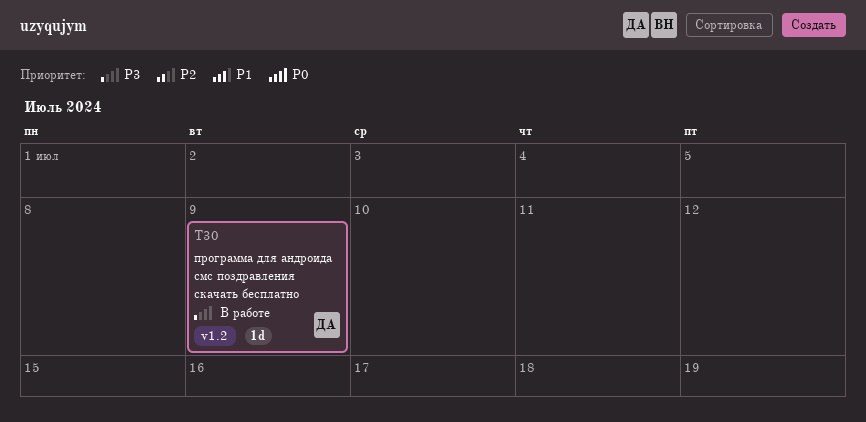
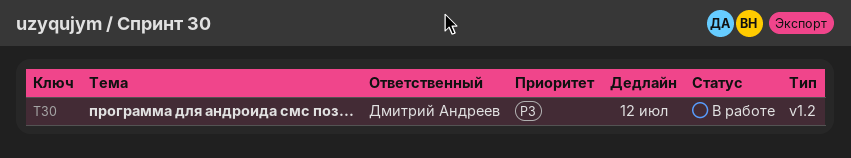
T30, due: Jul 9 -> Jul 12

